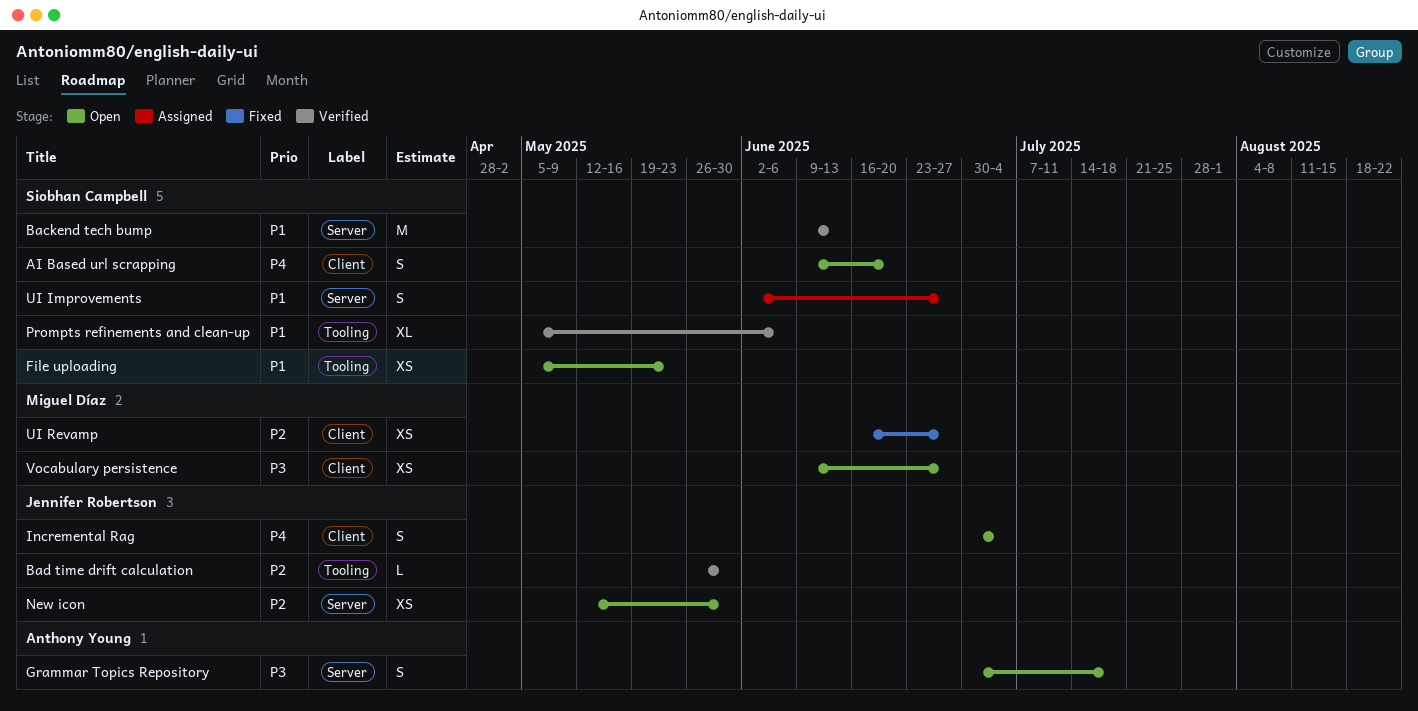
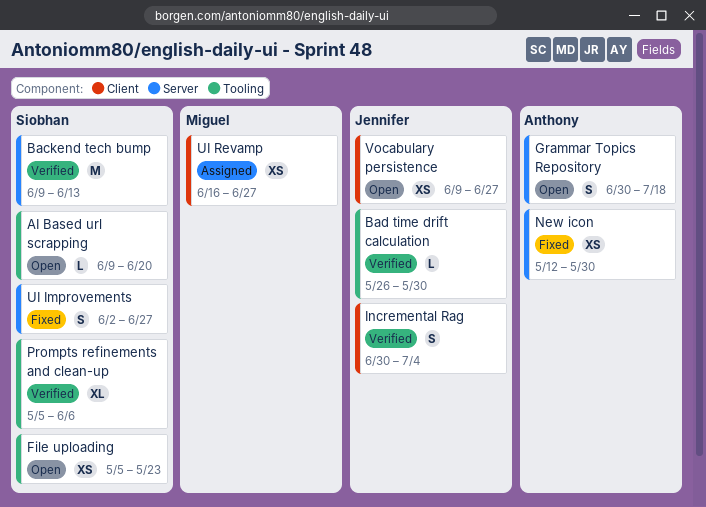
AI Based url scrapping, label: Client -> Tooling
AI Based url scrapping, estimate: S -> L
Incremental Rag, status: Open -> Verified
New icon, status: Open -> Fixed
New icon, owner: Jennifer Robertson -> Anthony Young
UI Improvements, status: Assigned -> Fixed
UI Revamp, status: Fixed -> Assigned
Vocabulary persistence, owner: Miguel Díaz -> Jennifer Robertson

